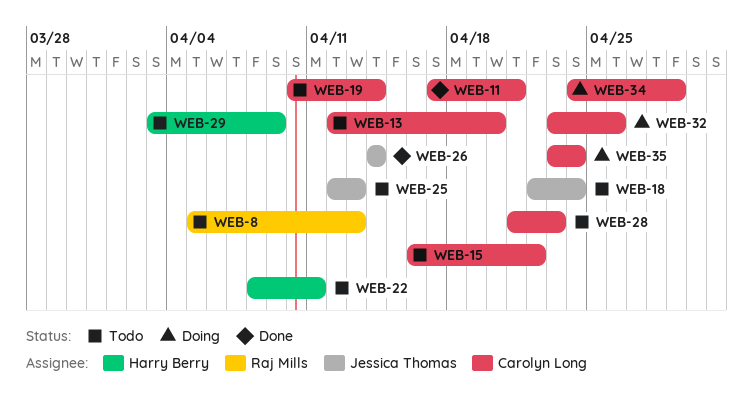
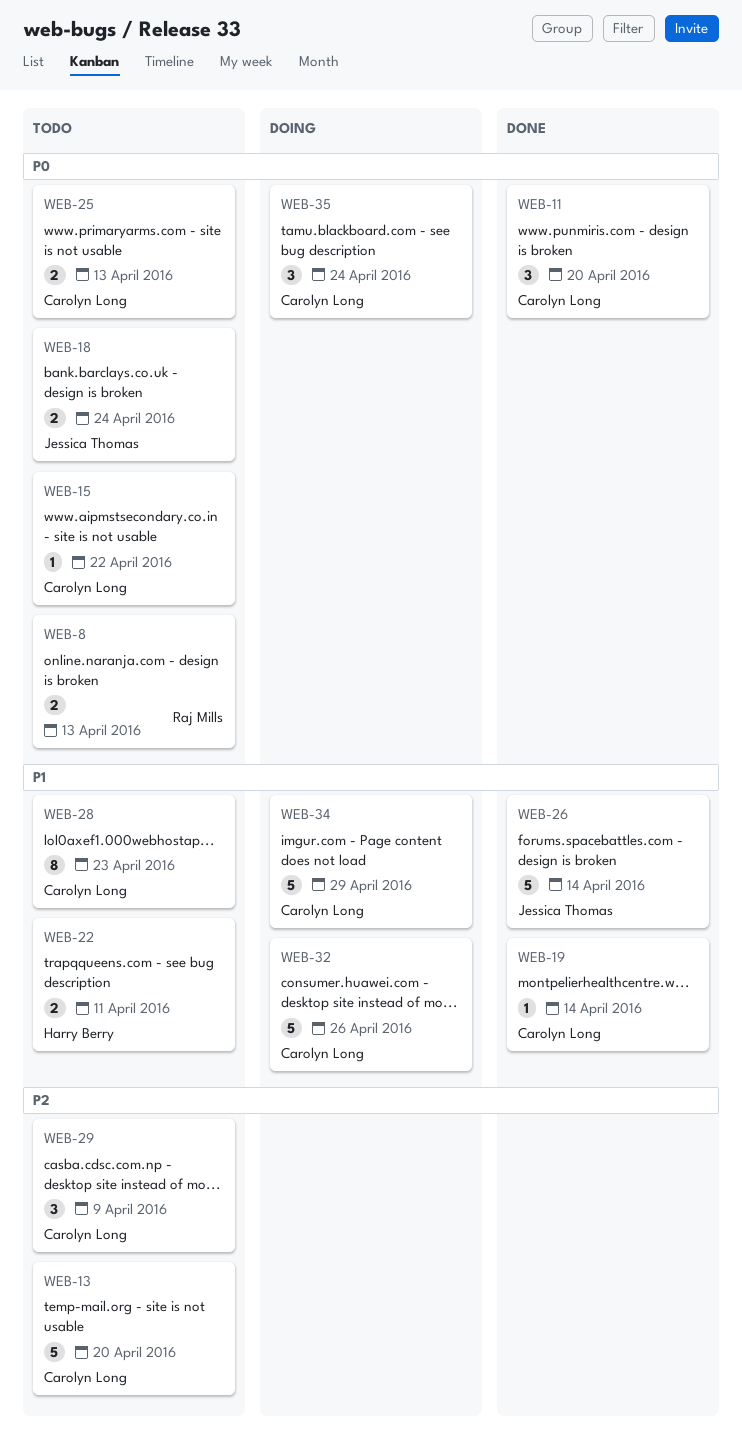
WEB-11, due: Apr 21 -> Apr 20
WEB-19, status: Todo -> Done
WEB-25, owner: Jessica Thomas -> Carolyn Long
WEB-29, owner: Harry Berry -> Carolyn Long

